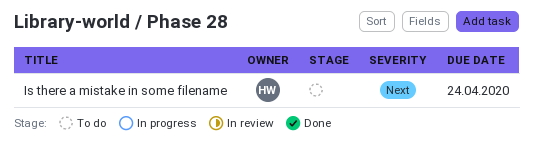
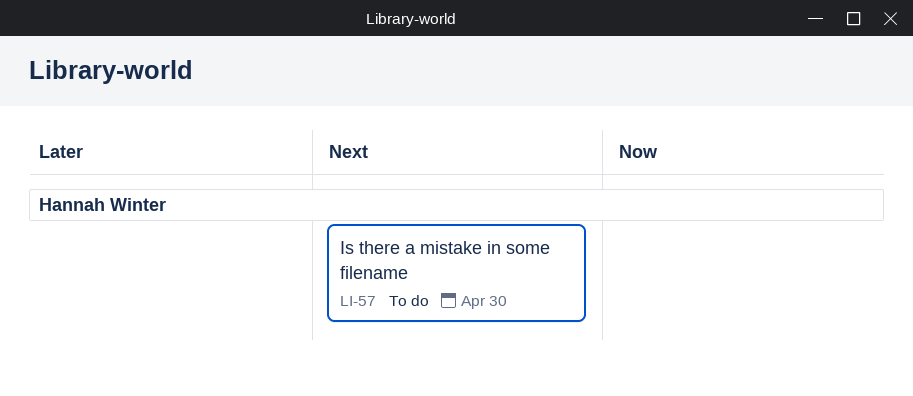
Is there a mistake in some filename, due: Apr 24 -> Apr 30

